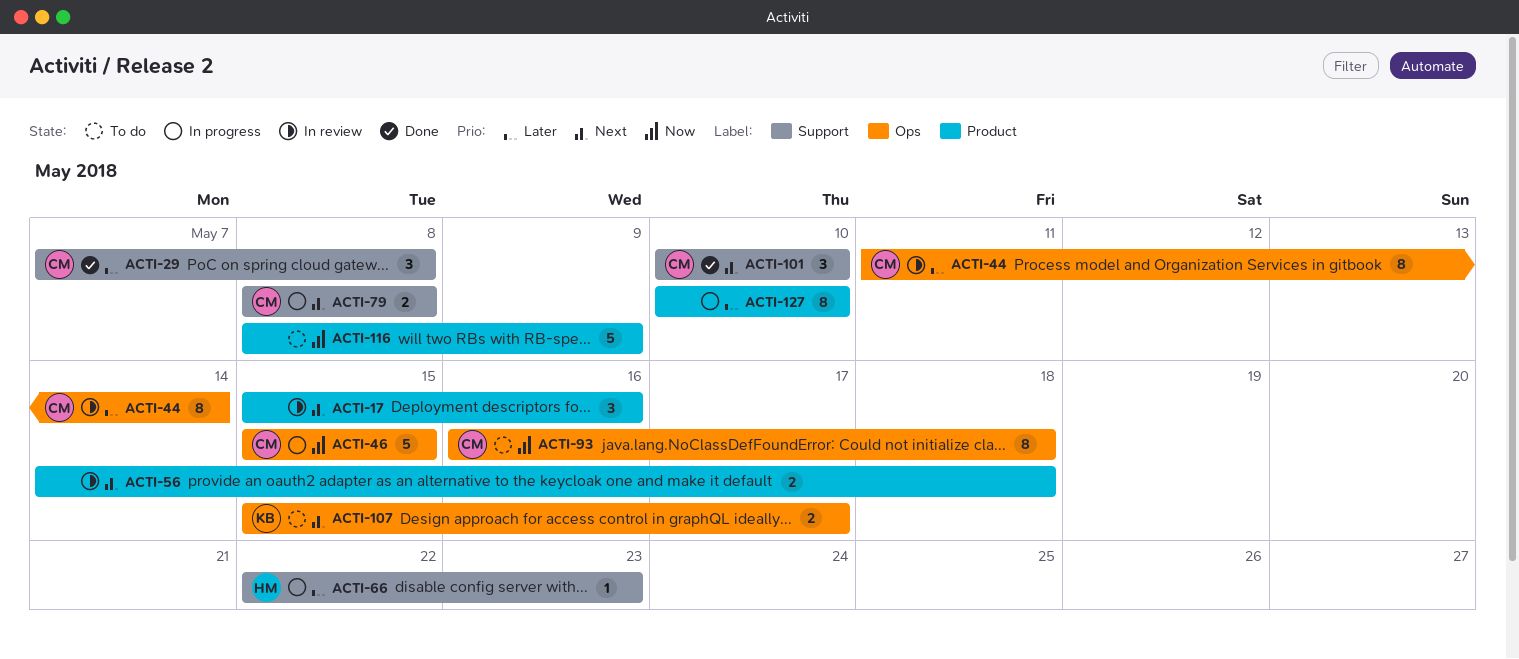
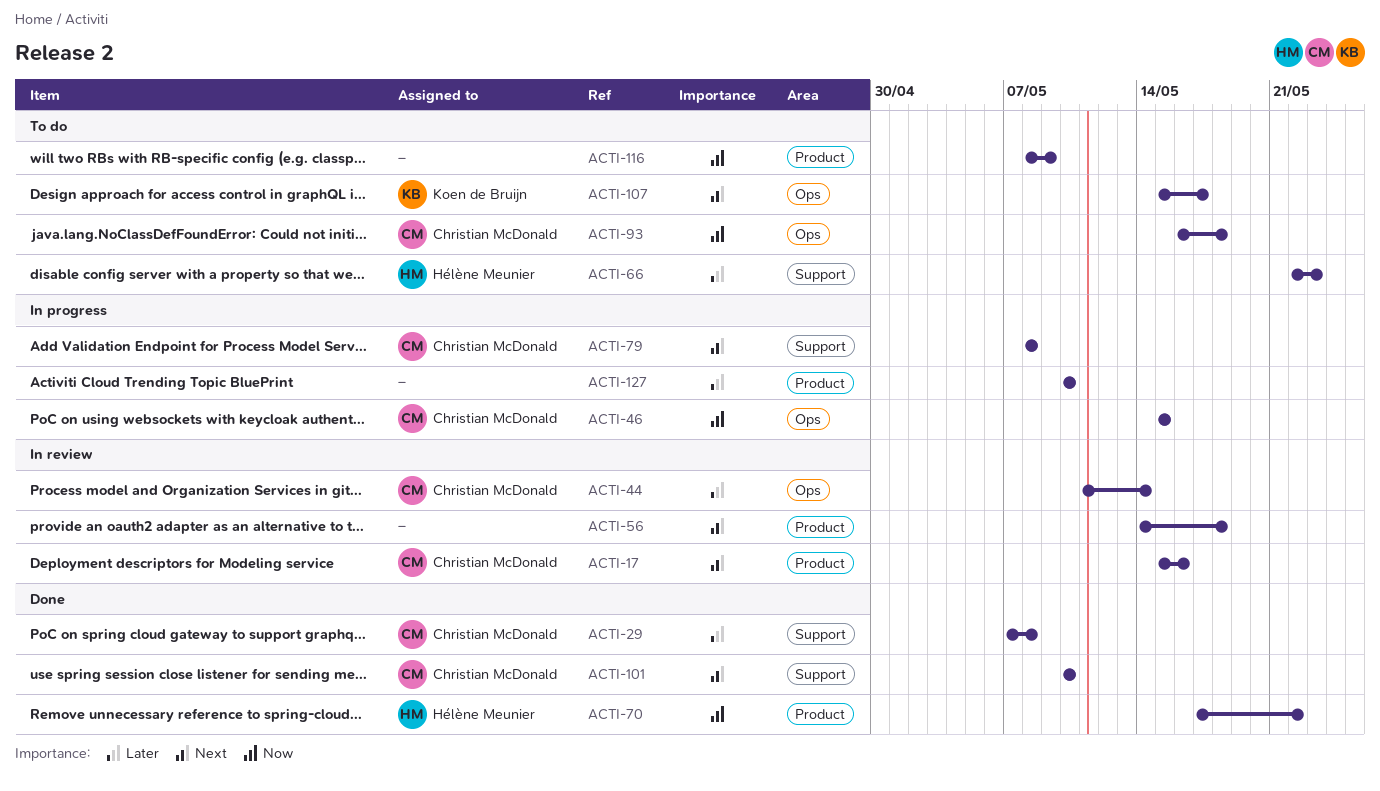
ACTI-17, owner: none -> Christian McDonald
ACTI-66, status: In progress -> To do
ACTI-70: none -> present

